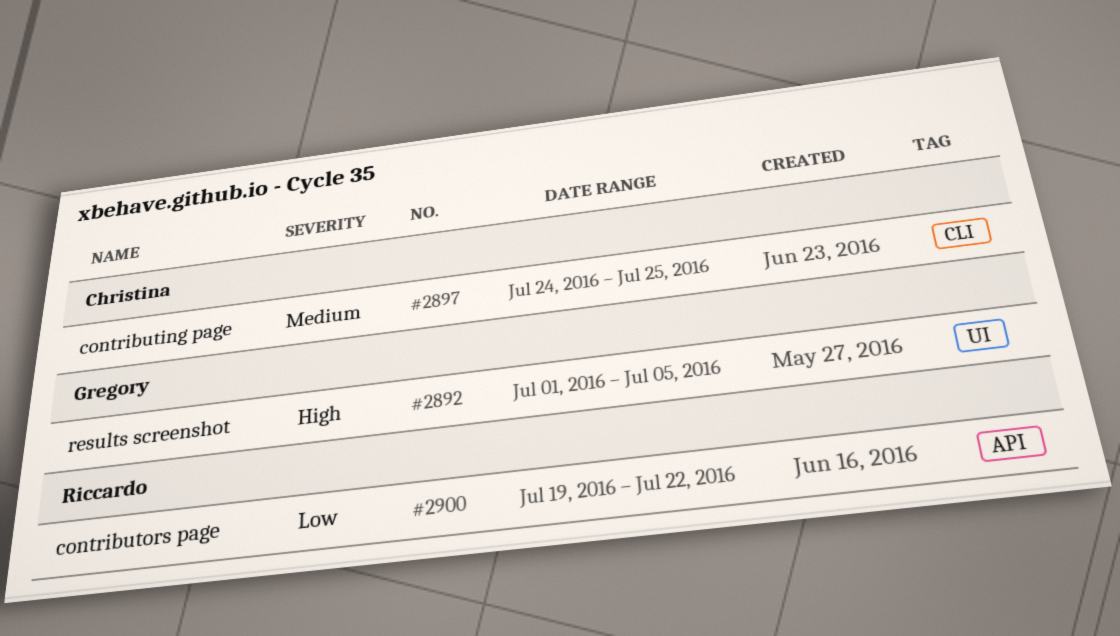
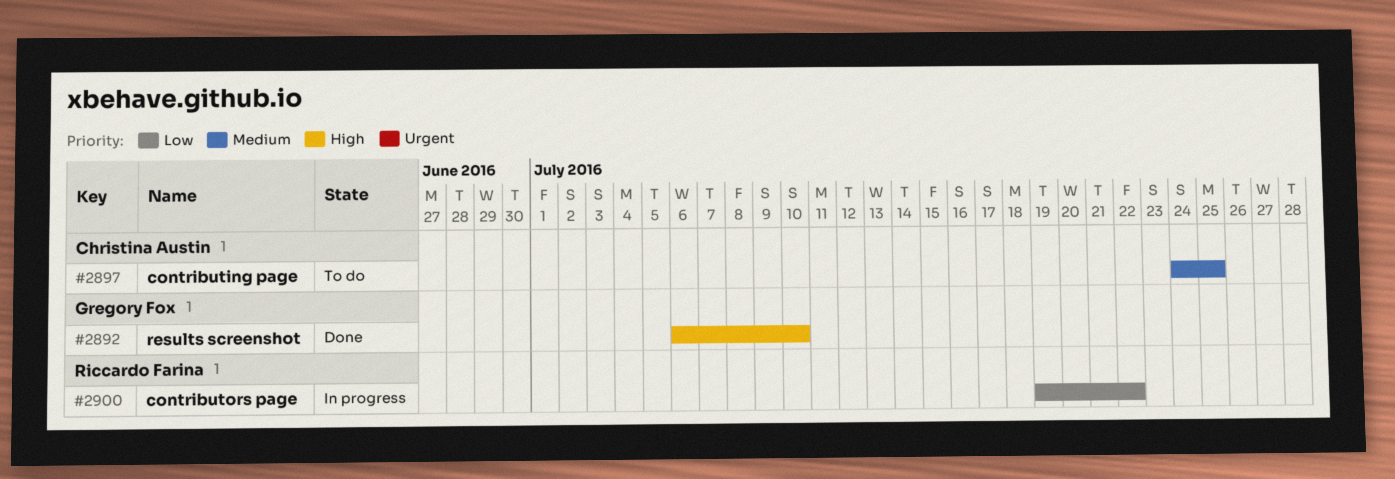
#2892, start: Jul 1 -> Jul 6
#2892, due: Jul 5 -> Jul 10

